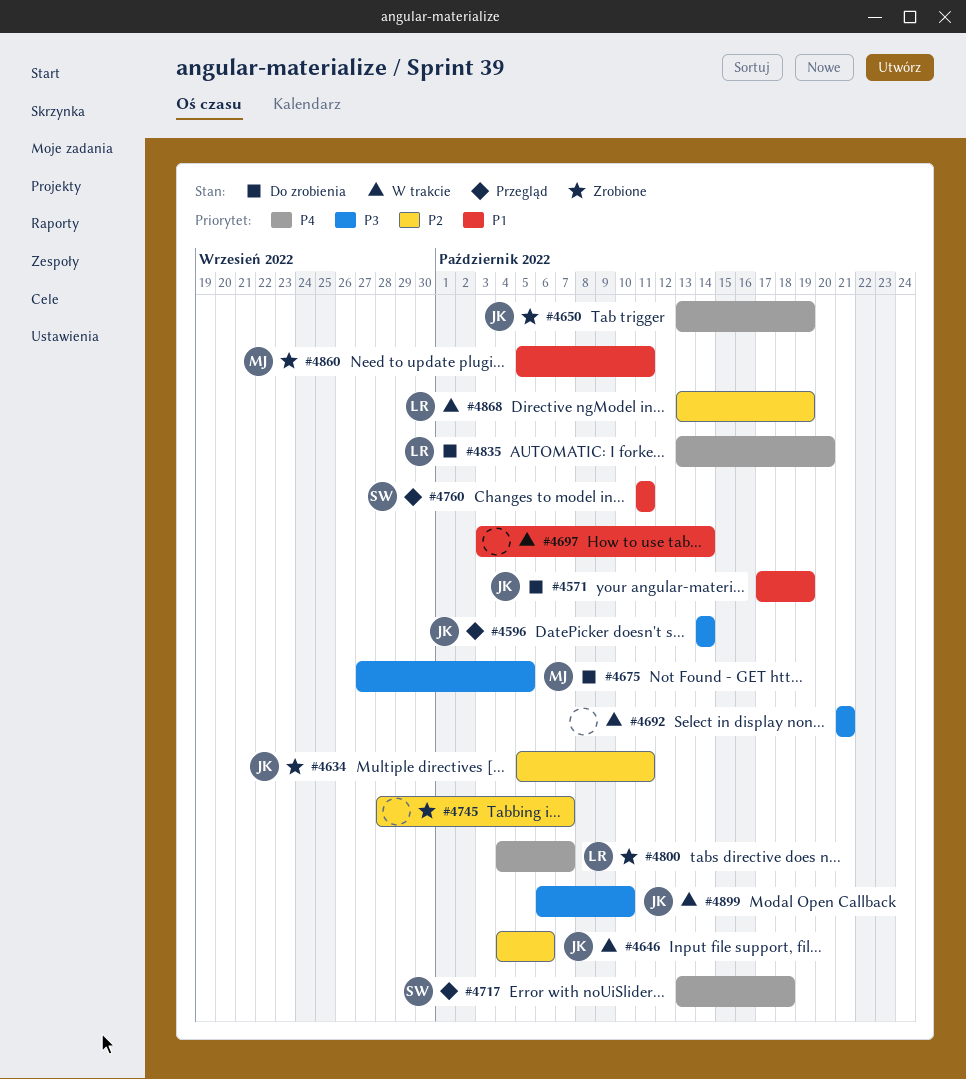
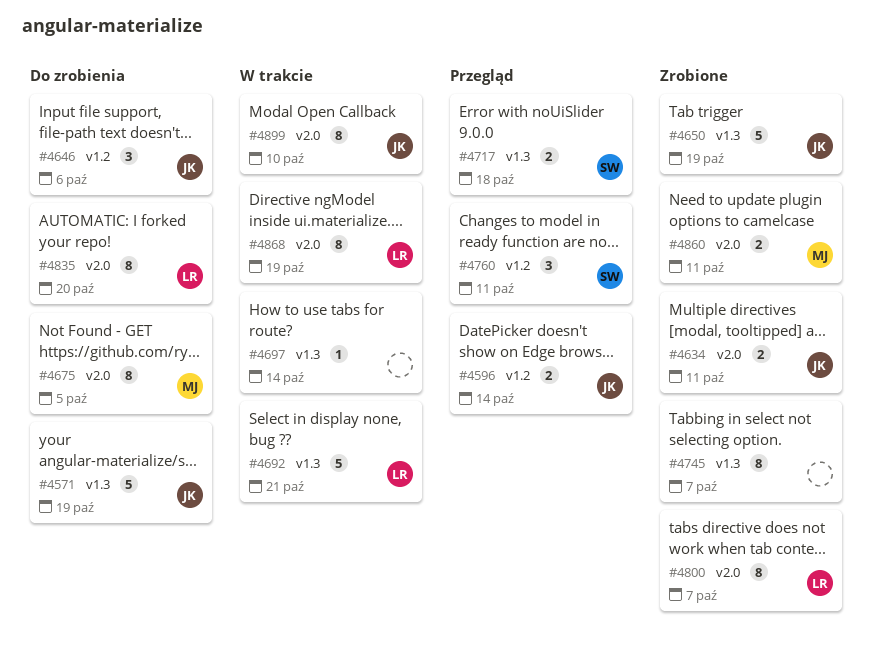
#4646, status: W trakcie -> Do zrobienia
#4692, owner: none -> LR

